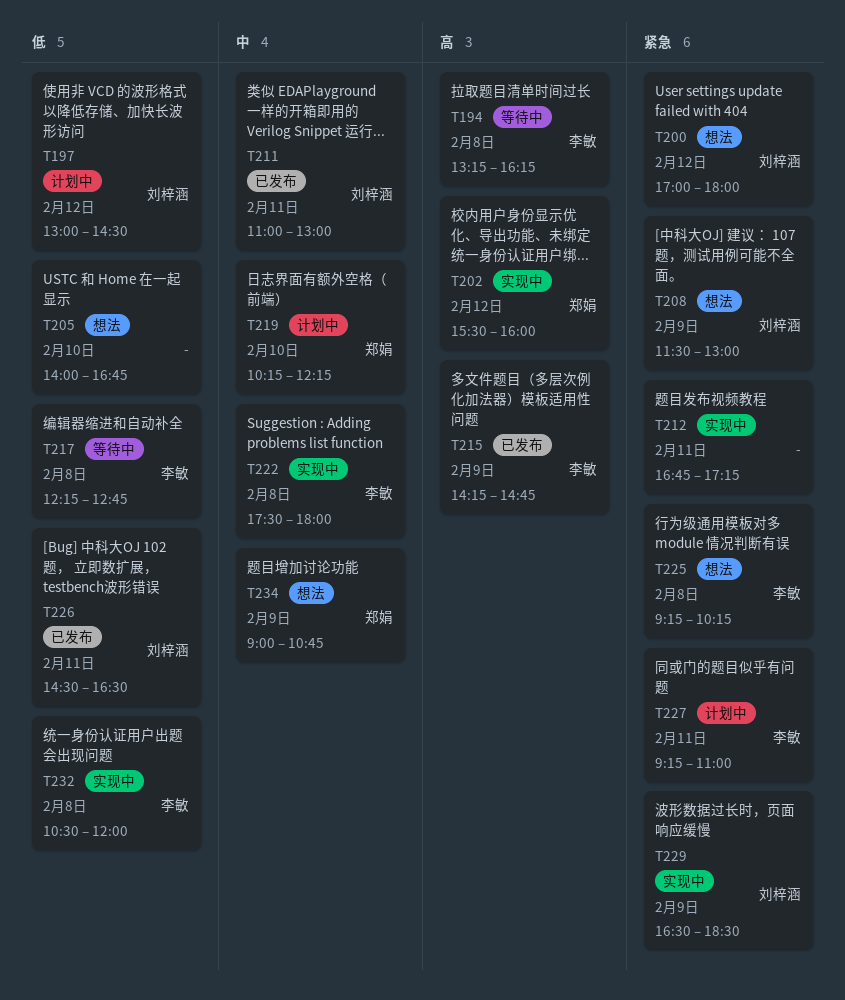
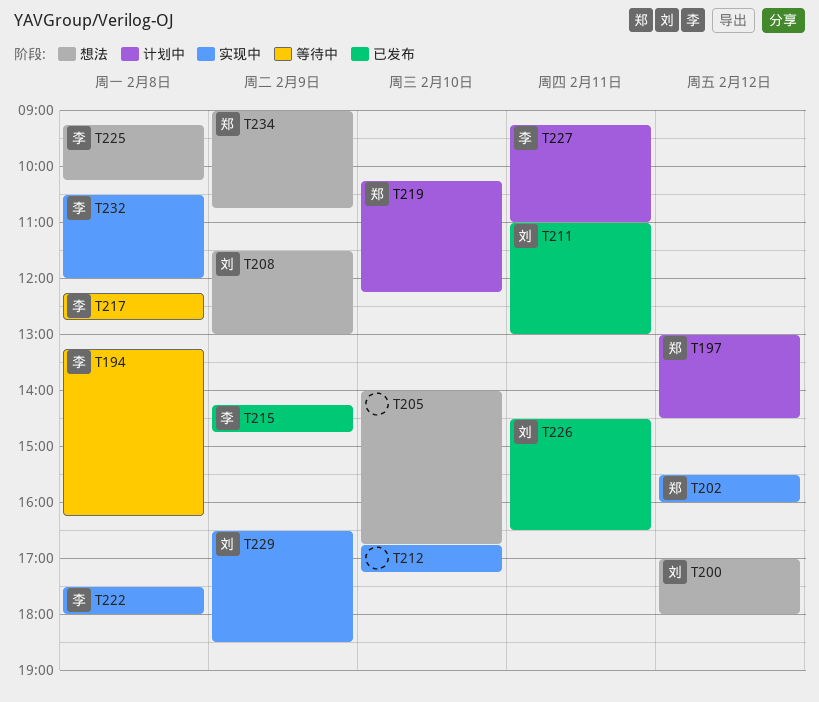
T197, owner: 刘梓涵 -> 郑娟
T212, day: Feb 11 -> Feb 10

